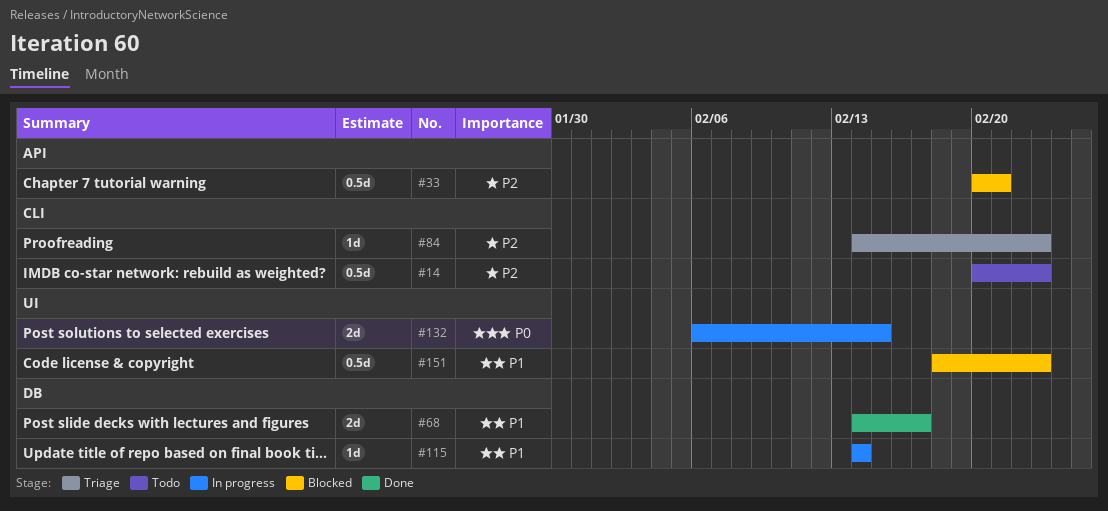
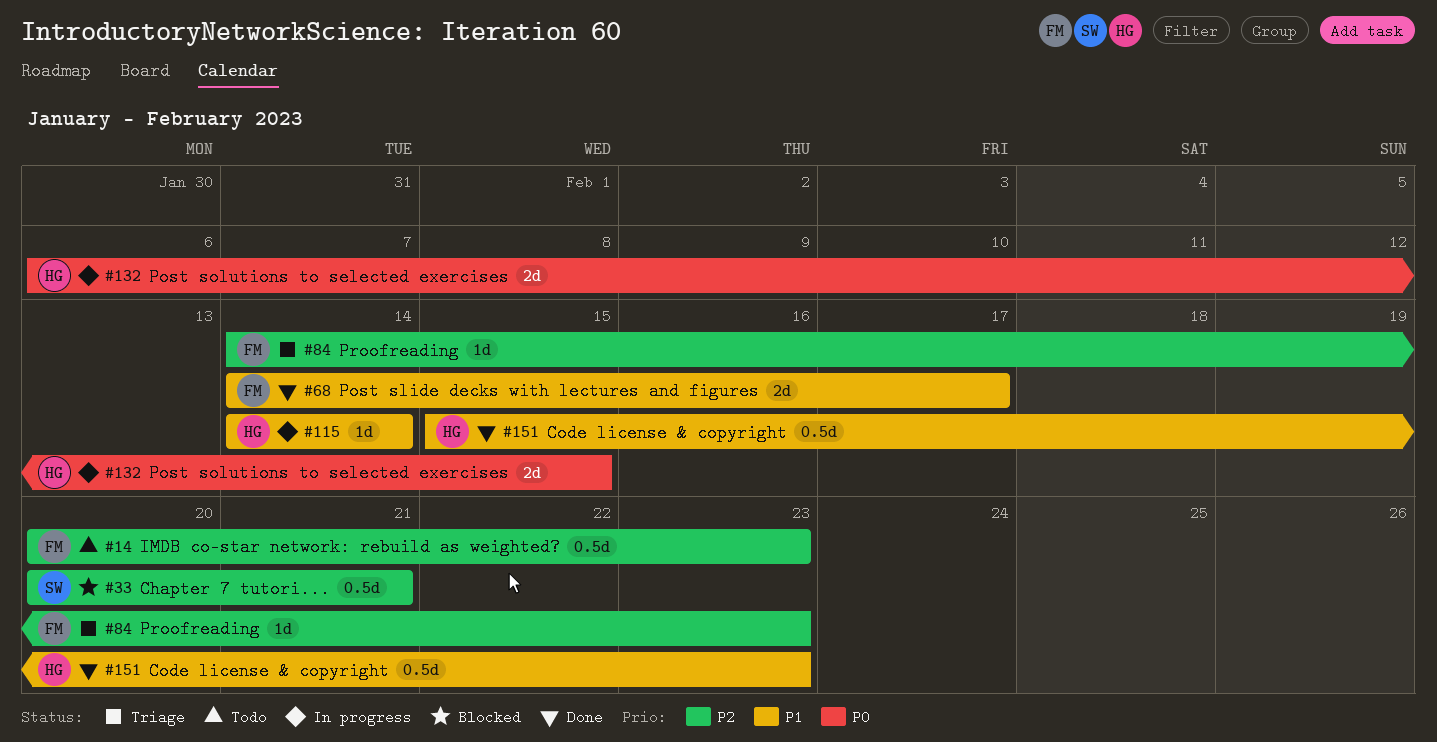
#151, status: Blocked -> Done
#151, start: Feb 18 -> Feb 15

